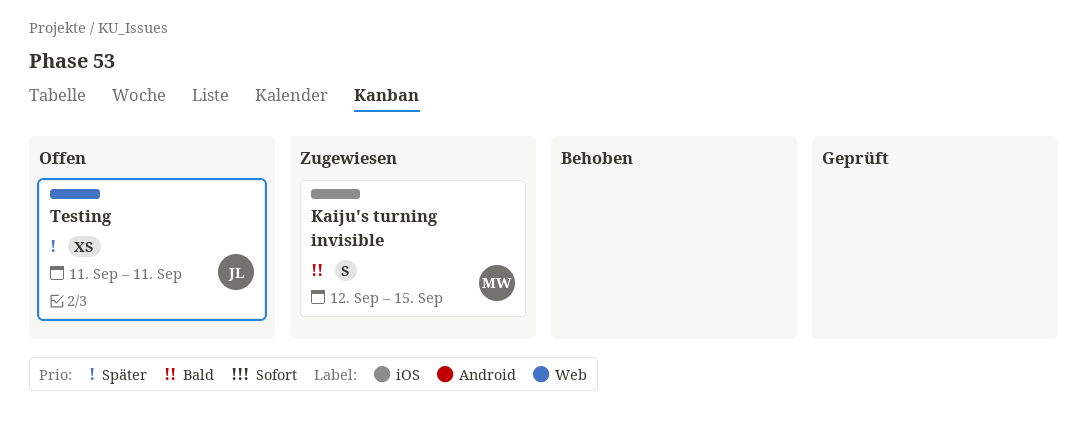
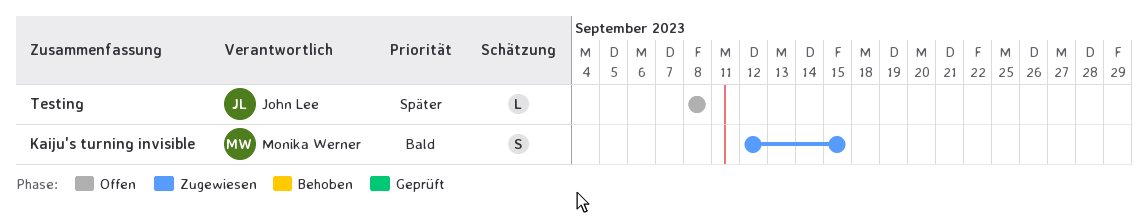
Testing, estimate: XS -> L
Testing, start: Sep 11 -> Sep 8
Testing, due: Sep 11 -> Sep 8

